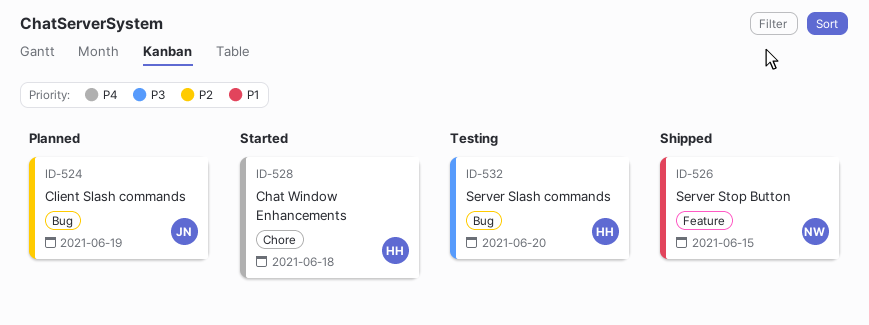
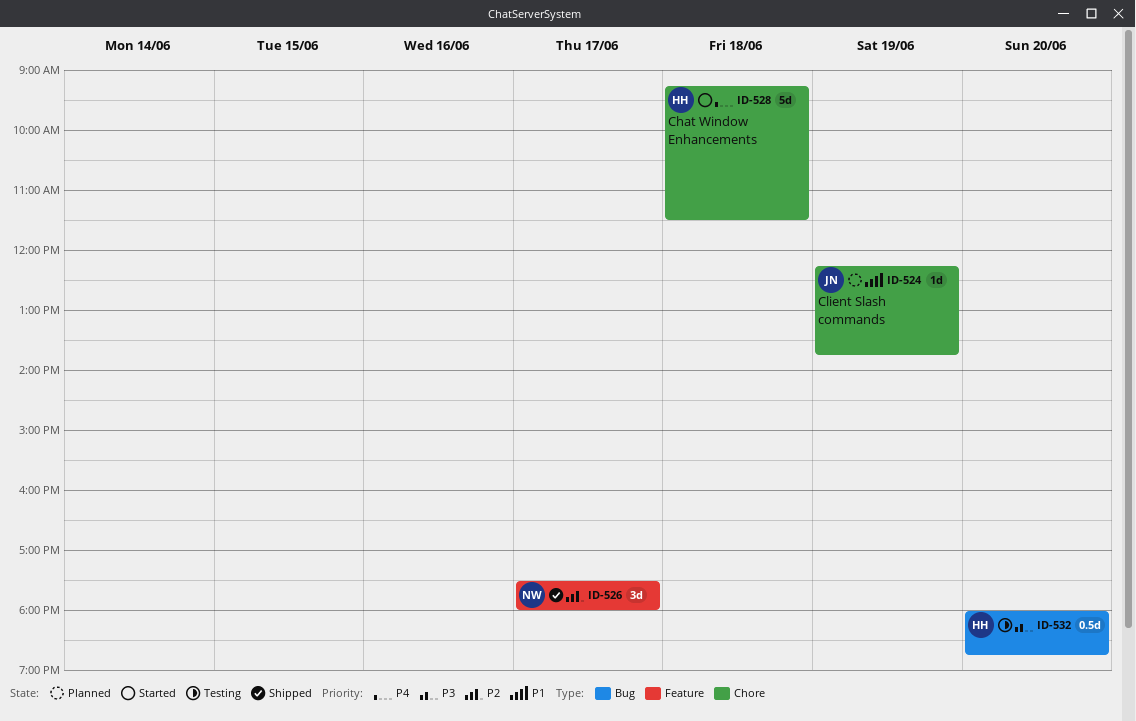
ID-524, priority: P2 -> P1
ID-524, label: Bug -> Chore
ID-526, priority: P1 -> P2
ID-526, day: Jun 15 -> Jun 17

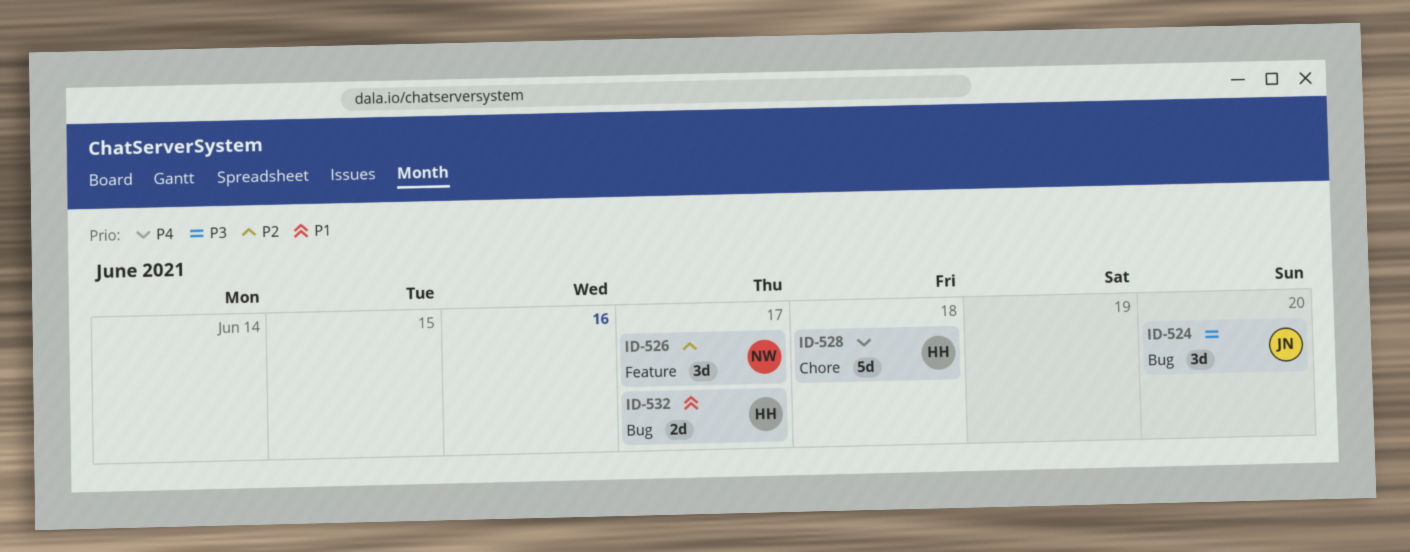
ID-524, priority: P1 -> P3
ID-524, label: Chore -> Bug
ID-524, estimate: 1d -> 3d
ID-524, day: Jun 19 -> Jun 20
ID-532, priority: P3 -> P1
ID-532, estimate: 0.5d -> 2d
ID-532, day: Jun 20 -> Jun 17

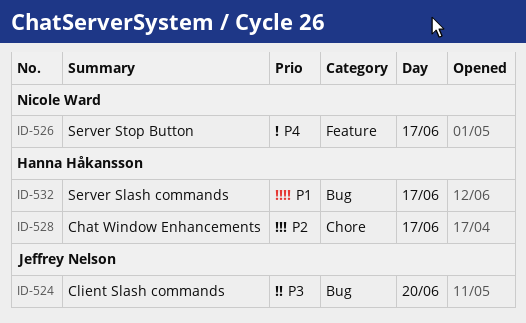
ID-526, priority: P2 -> P4
ID-528, priority: P4 -> P2
ID-528, day: Jun 18 -> Jun 17

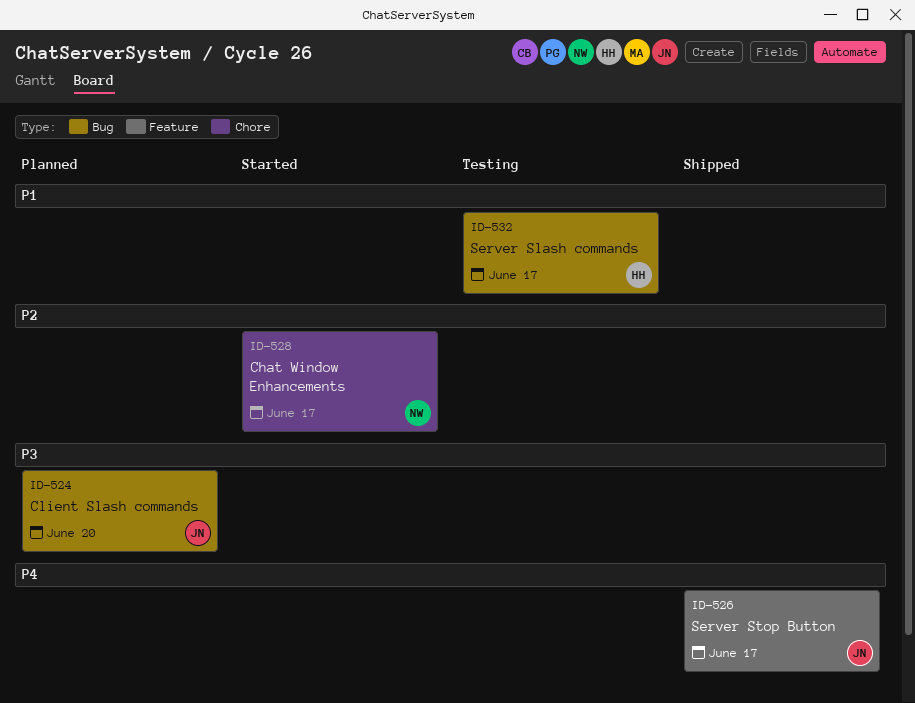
ID-526, owner: Nicole Ward -> Jeffrey Nelson
ID-528, owner: Hanna Håkansson -> Nicole Ward

